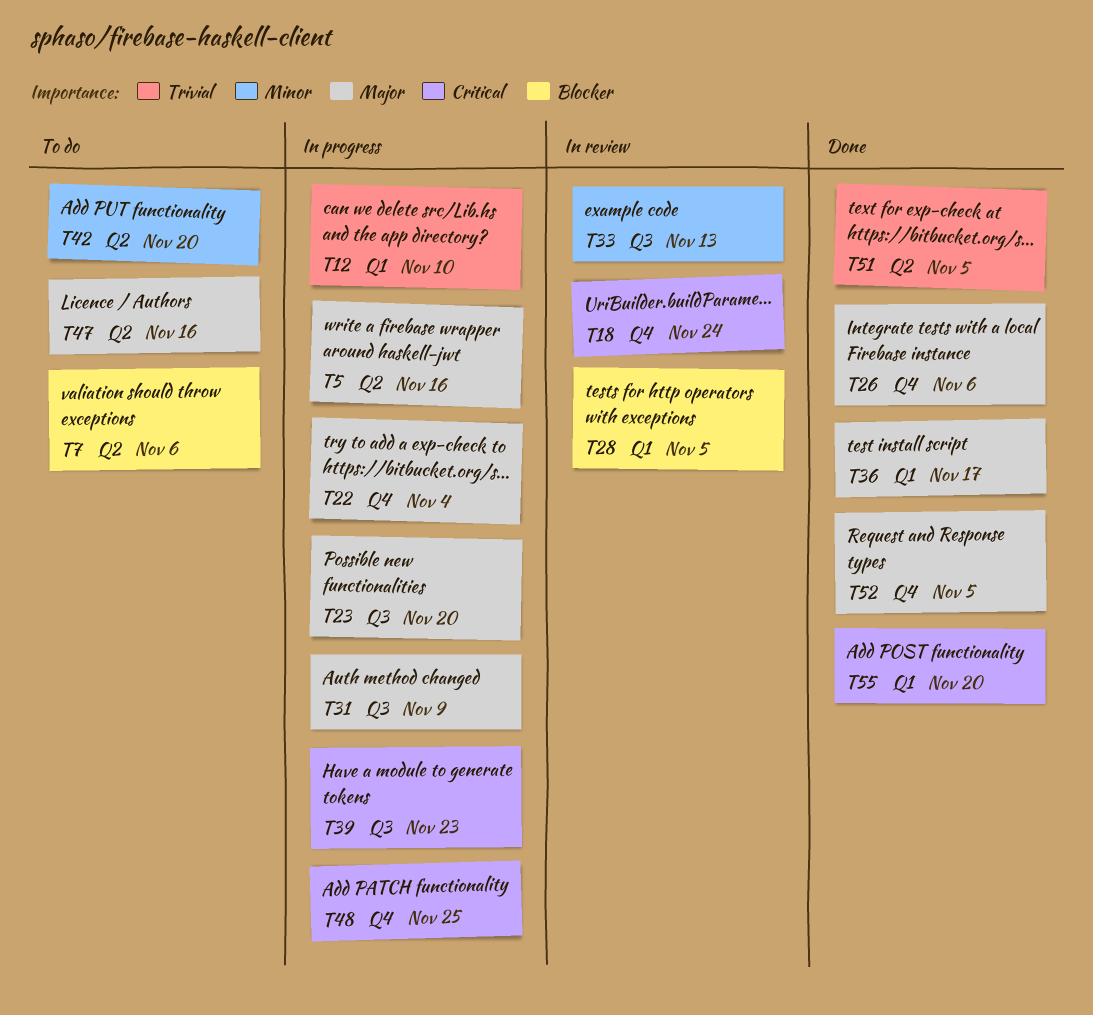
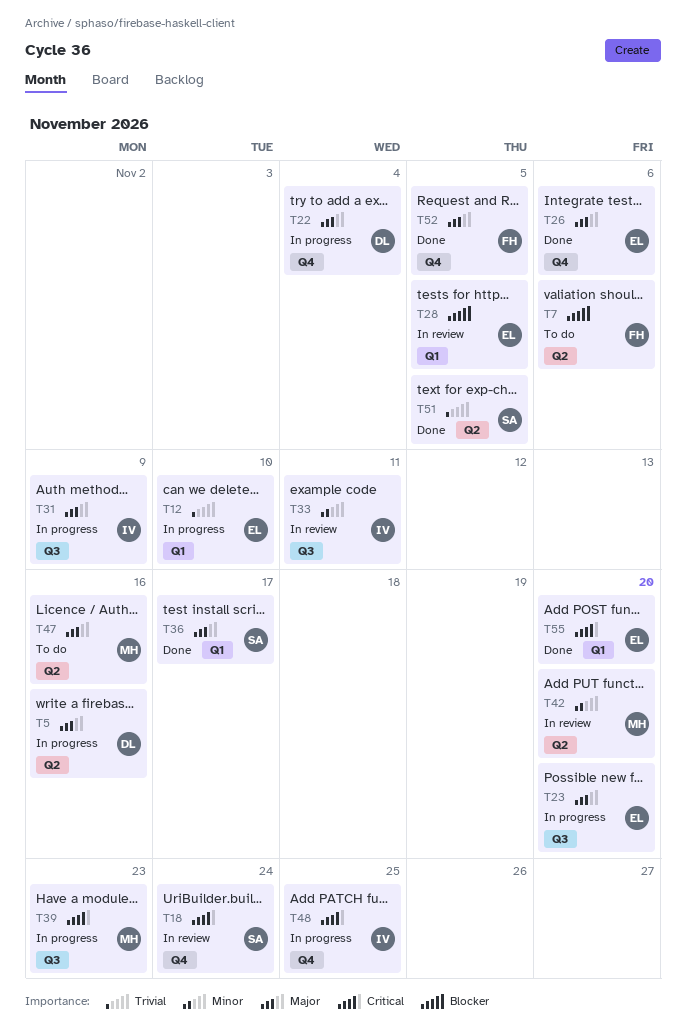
T33, due: Nov 13 -> Nov 11
T42, status: To do -> In review

